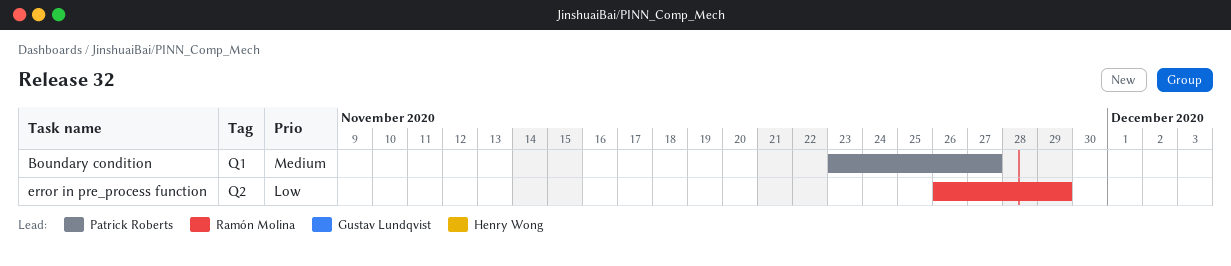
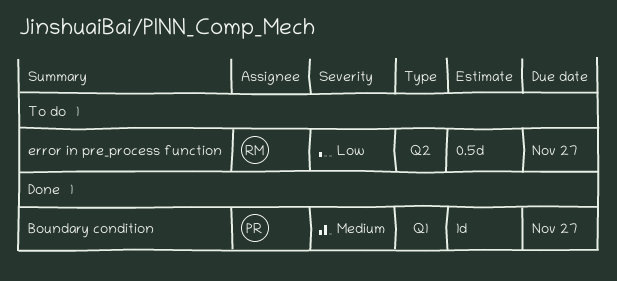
error in pre_process function, due: Nov 29 -> Nov 27

